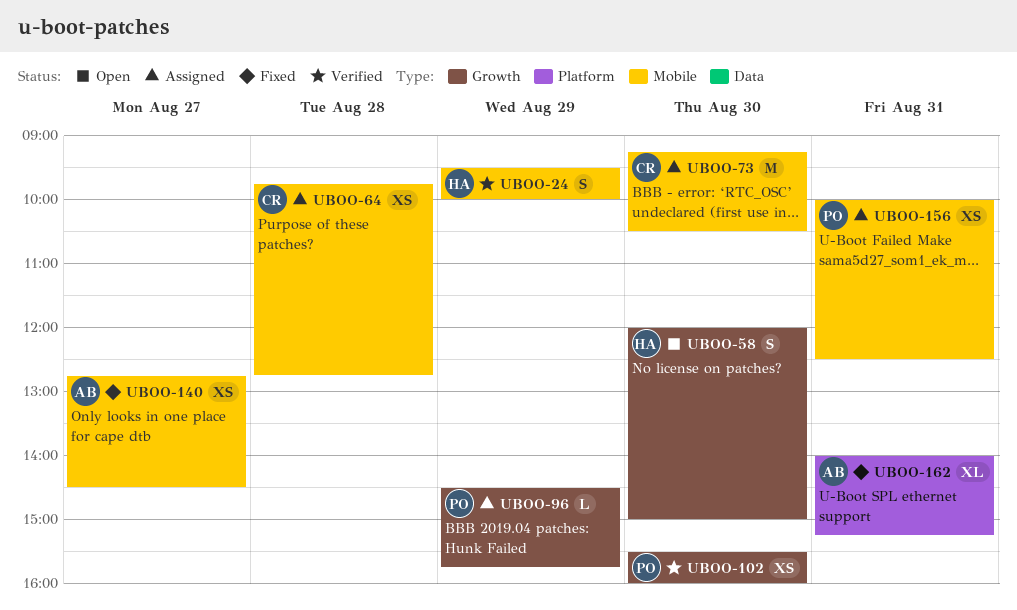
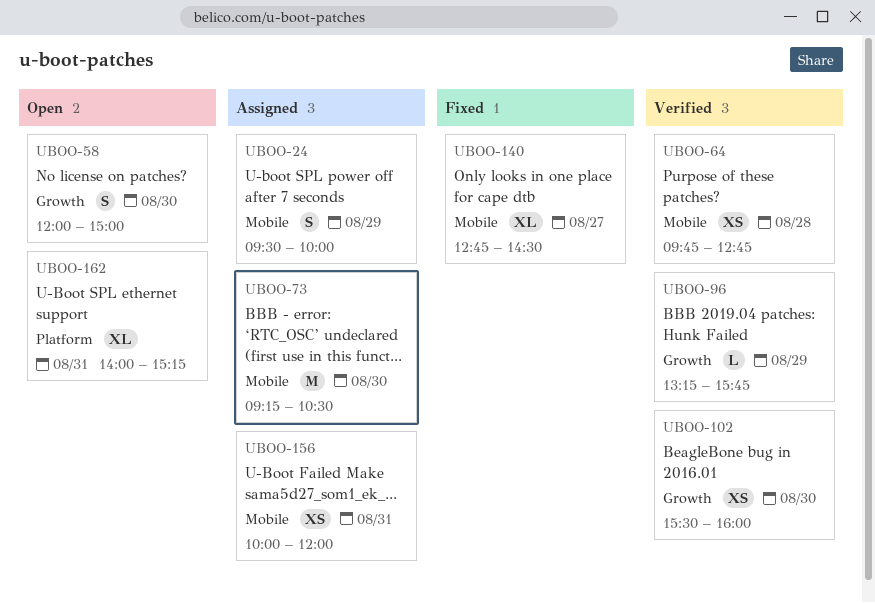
UBOO-24, status: Verified -> Assigned
UBOO-64, status: Assigned -> Verified
UBOO-96, status: Assigned -> Verified
UBOO-96, begins: 14:30 -> 13:15
UBOO-140, estimate: XS -> XL
UBOO-156, ends: 12:30 -> 12:00
UBOO-162, status: Fixed -> Open

